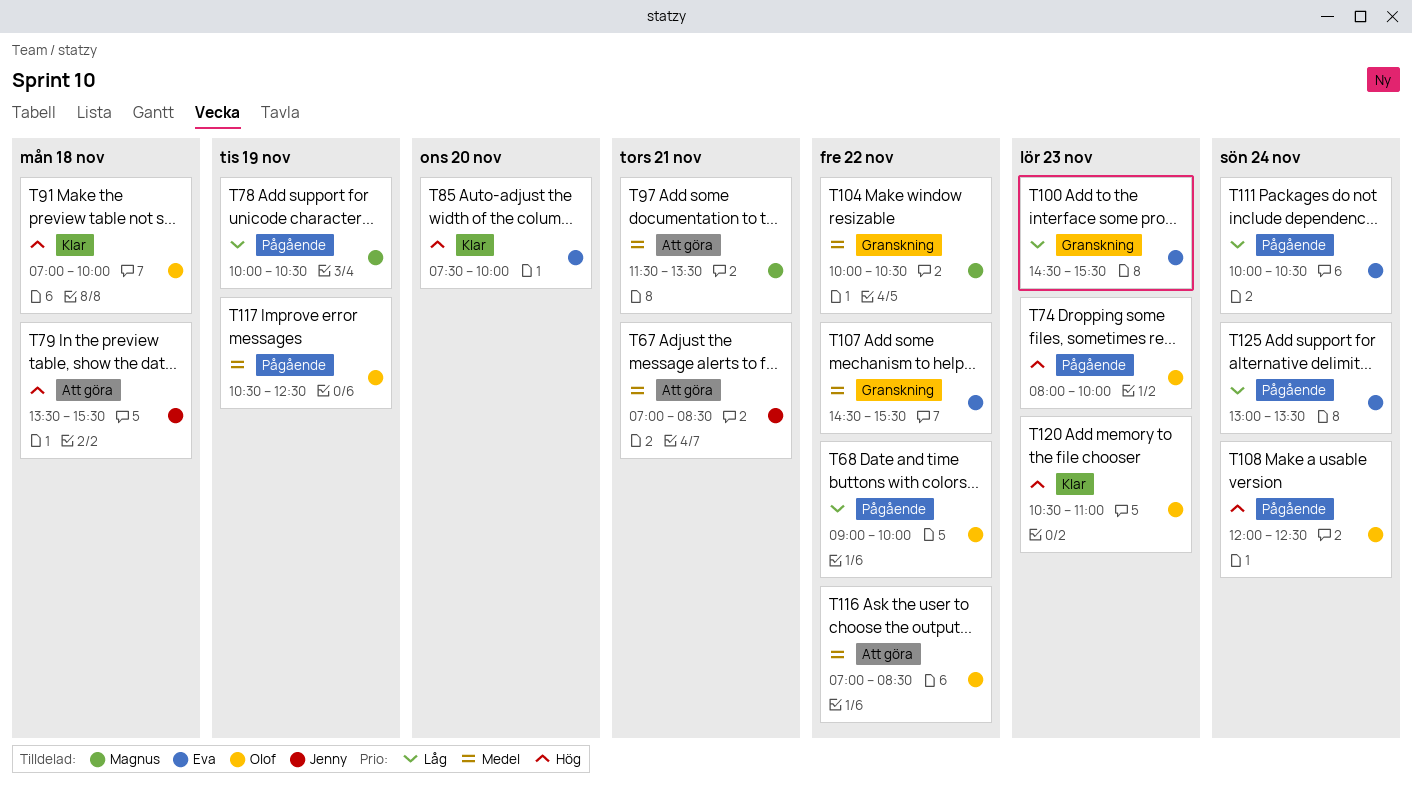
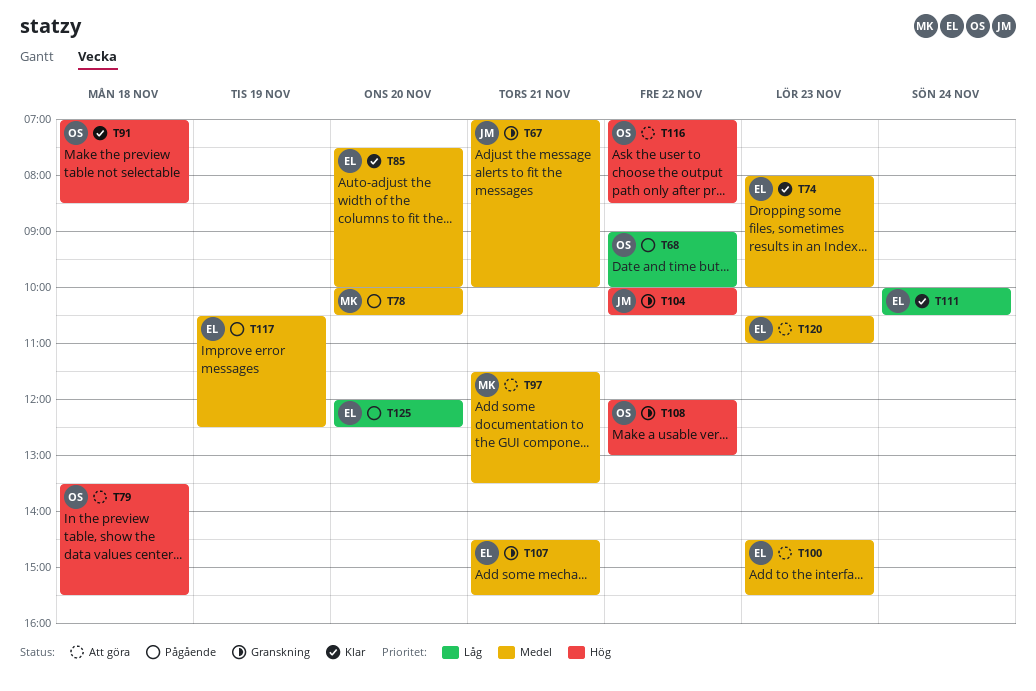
T67, status: Att göra -> Granskning
T67, ends: 08:30 -> 10:00
T74, status: Pågående -> Klar
T74, owner: Olof -> Eva
T74, priority: Hög -> Medel
T78, priority: Låg -> Medel
T78, day: Nov 19 -> Nov 20
T79, owner: Jenny -> Olof
T85, priority: Hög -> Medel
T91, ends: 10:00 -> 08:30
T100, status: Granskning -> Att göra
T100, priority: Låg -> Medel
T104, owner: Magnus -> Jenny
T104, priority: Medel -> Hög
T107, day: Nov 22 -> Nov 21
T108, status: Pågående -> Granskning
T108, day: Nov 24 -> Nov 22
T108, ends: 12:30 -> 13:00
T111, status: Pågående -> Klar
T116, priority: Medel -> Hög
T117, owner: Olof -> Eva
T120, status: Klar -> Att göra
T120, owner: Olof -> Eva
T120, priority: Hög -> Medel
T125, day: Nov 24 -> Nov 20
T125, begins: 13:00 -> 12:00
T125, ends: 13:30 -> 12:30

